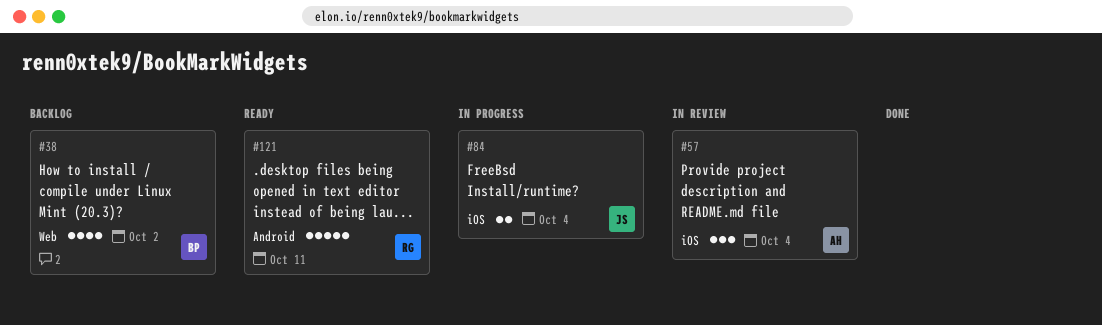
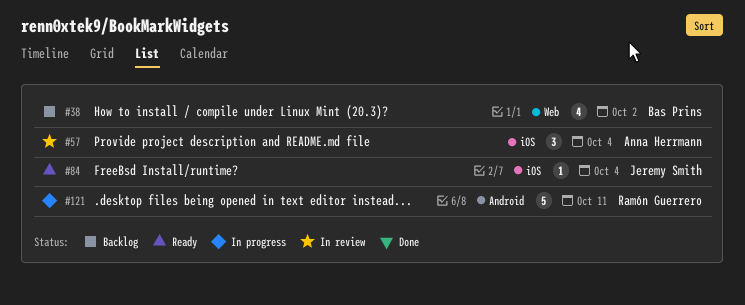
#84, status: In progress -> Ready
#84, estimate: 2 -> 1
#121, status: Ready -> In progress

